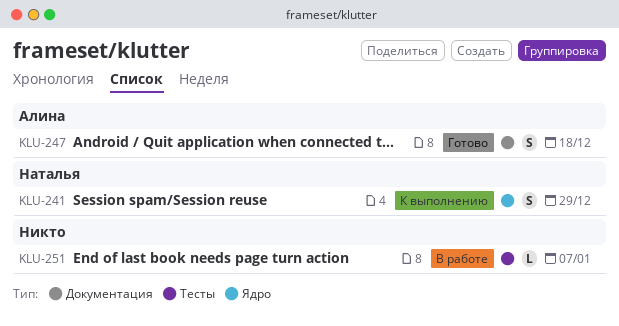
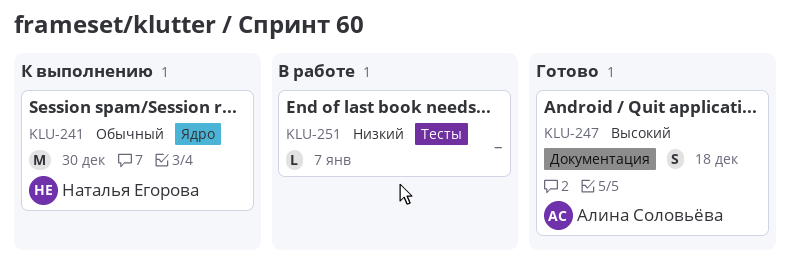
KLU-241, estimate: S -> M
KLU-241, due: Dec 29 -> Dec 30

